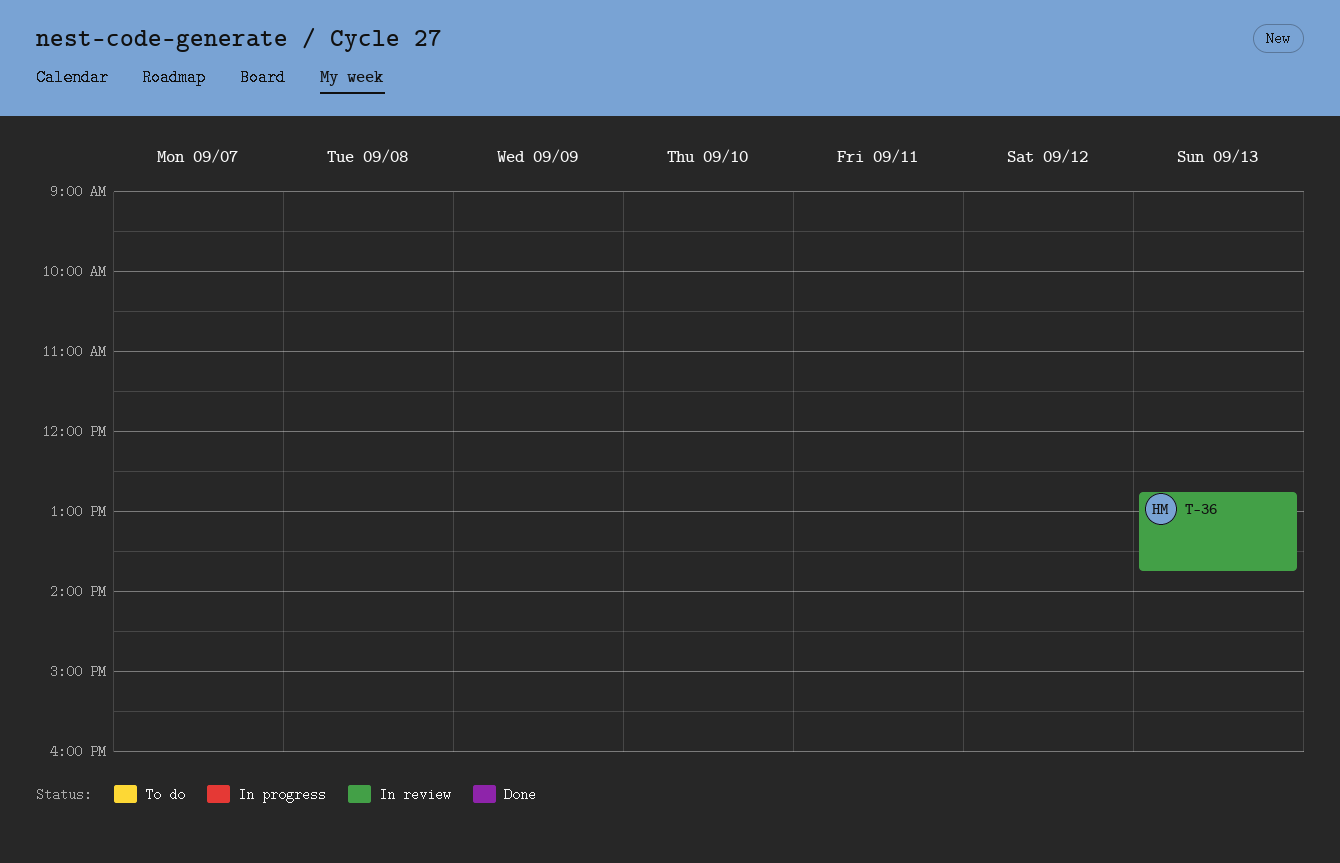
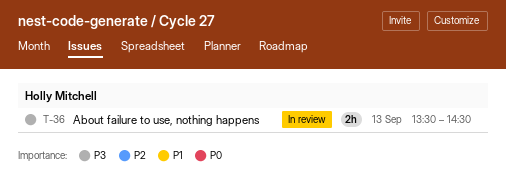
T-36, begins: 12:45 -> 13:30
T-36, ends: 13:45 -> 14:30

